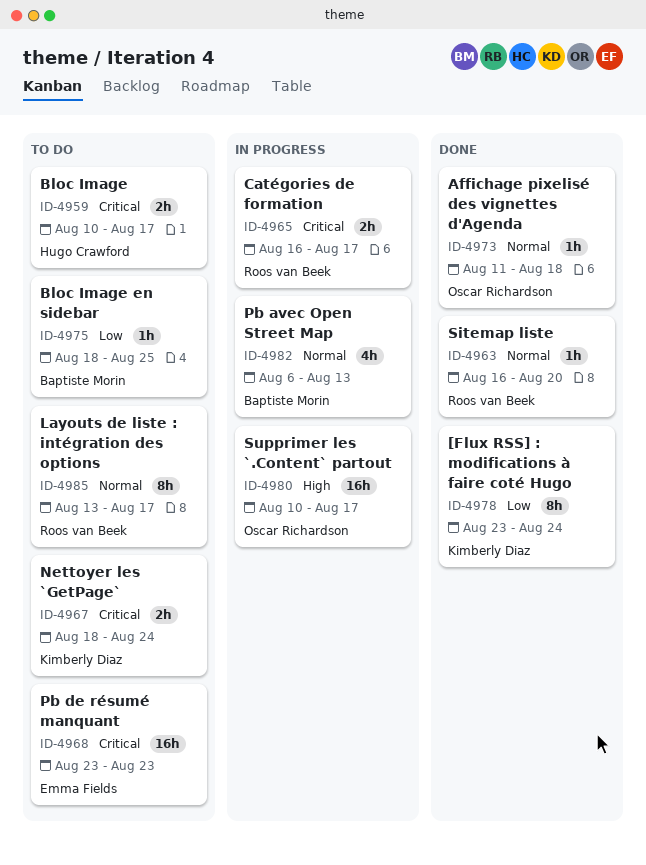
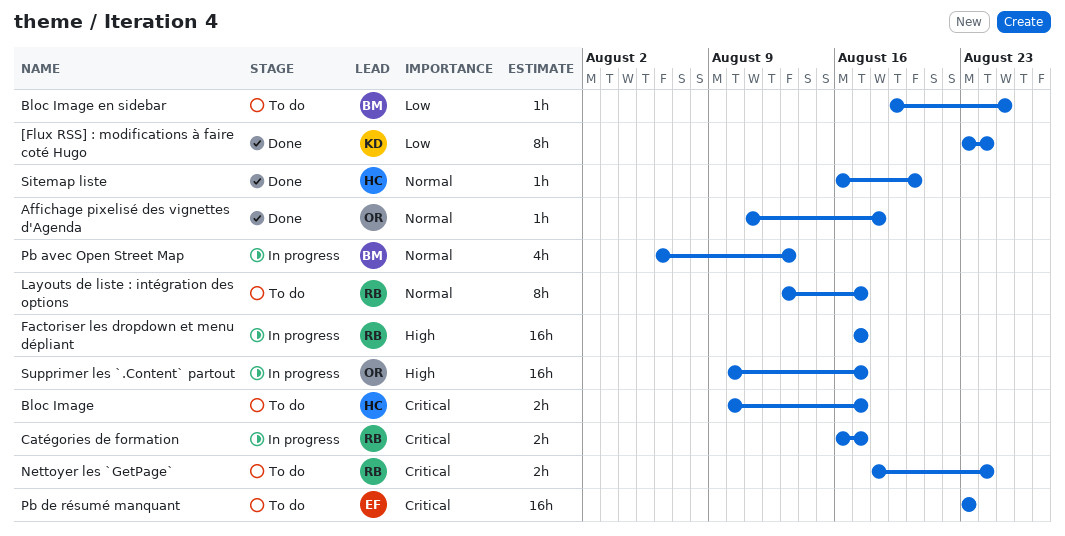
Bloc Image en sidebar, start: Aug 18 -> Aug 19
Factoriser les dropdown et menu dépliant: none -> present
Nettoyer les `GetPage`, owner: Kimberly Diaz -> Roos van Beek
Sitemap liste, owner: Roos van Beek -> Hugo Crawford

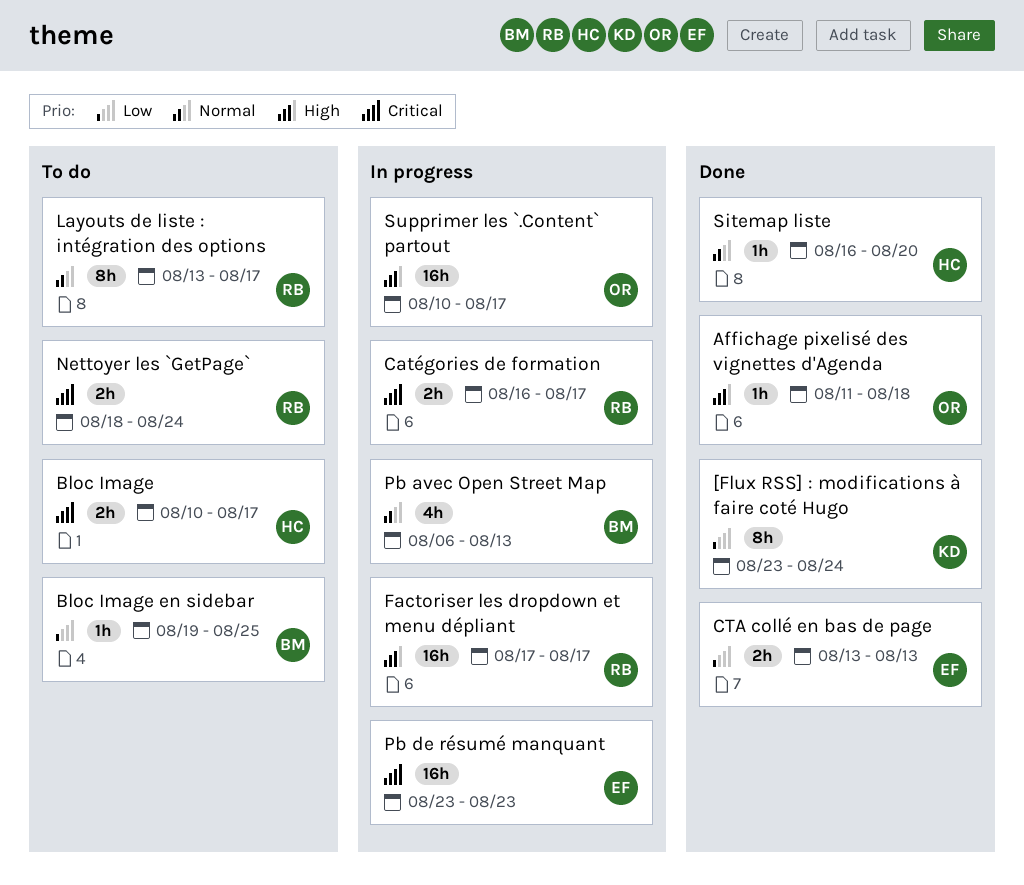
Affichage pixelisé des vignettes d'Agenda, priority: Normal -> High
CTA collé en bas de page: none -> present
Pb de résumé manquant, status: To do -> In progress

